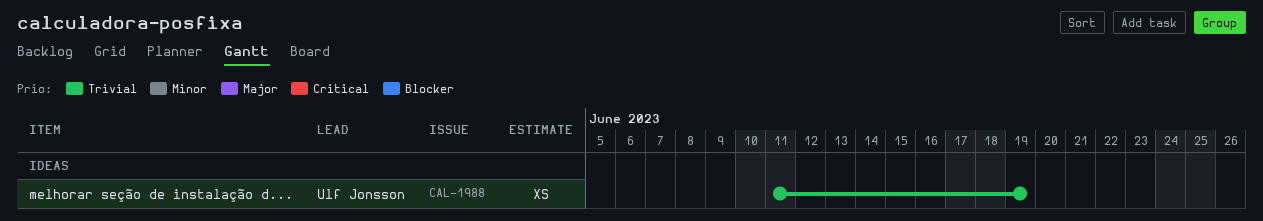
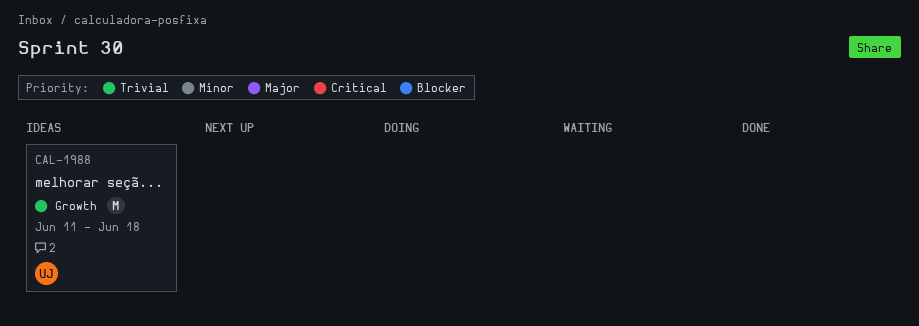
CAL-1988, estimate: XS -> M
CAL-1988, due: Jun 19 -> Jun 18

